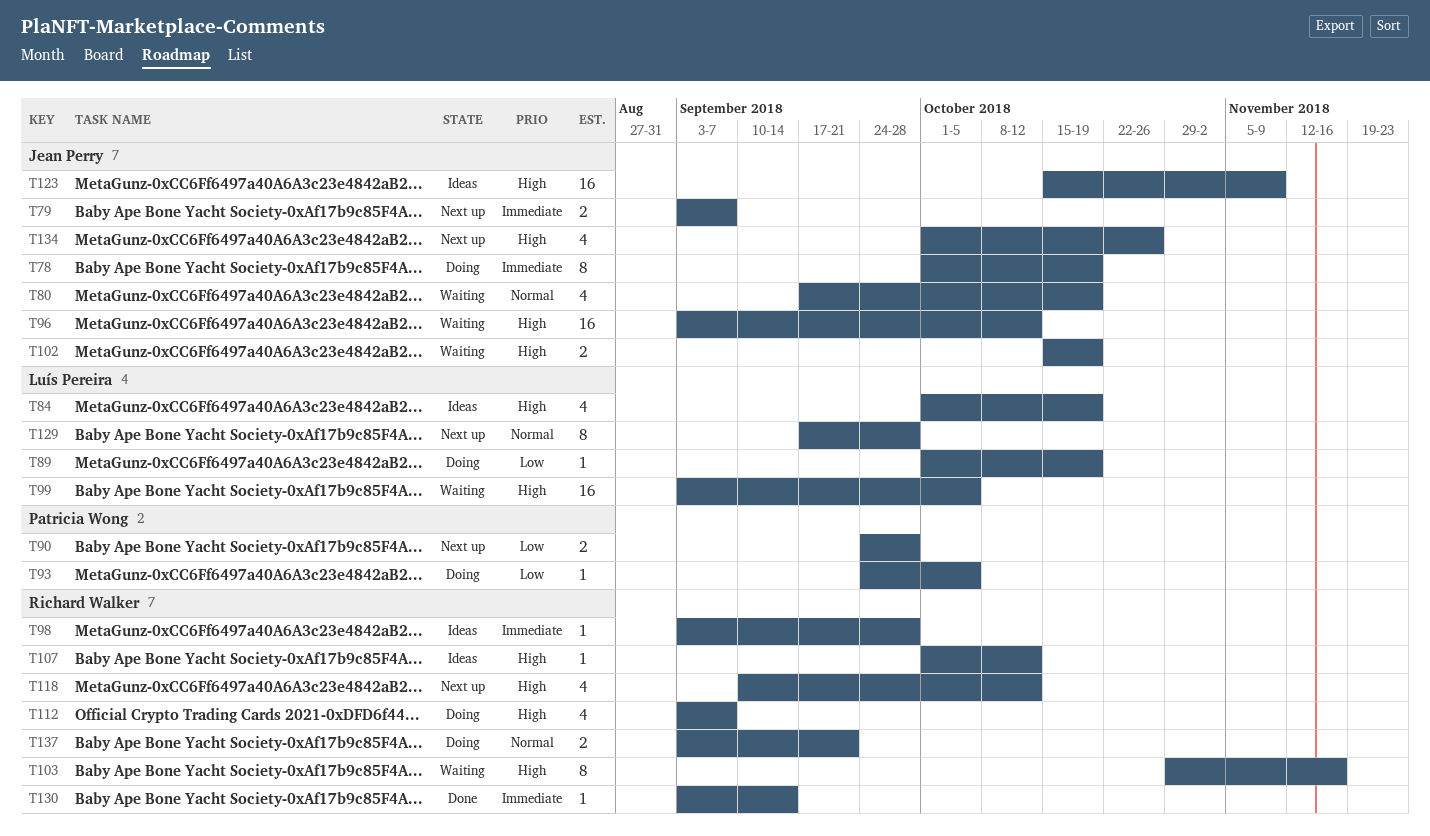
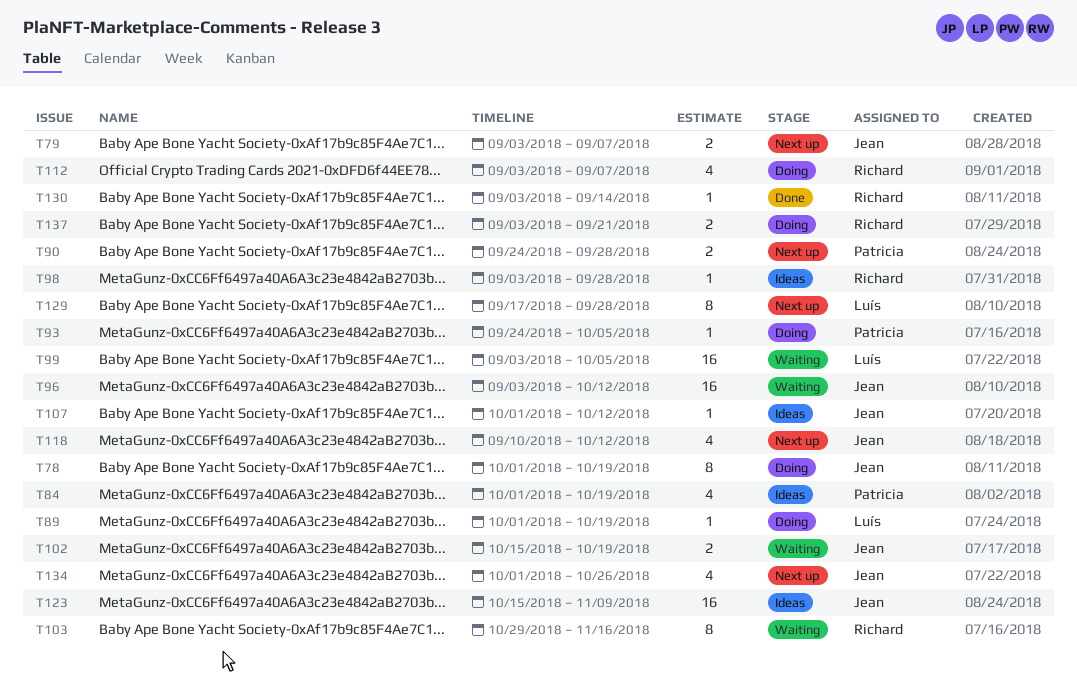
T80: present -> none
T84, owner: Luís Pereira -> Patricia Wong
T107, owner: Richard Walker -> Jean Perry
T118, owner: Richard Walker -> Jean Perry

